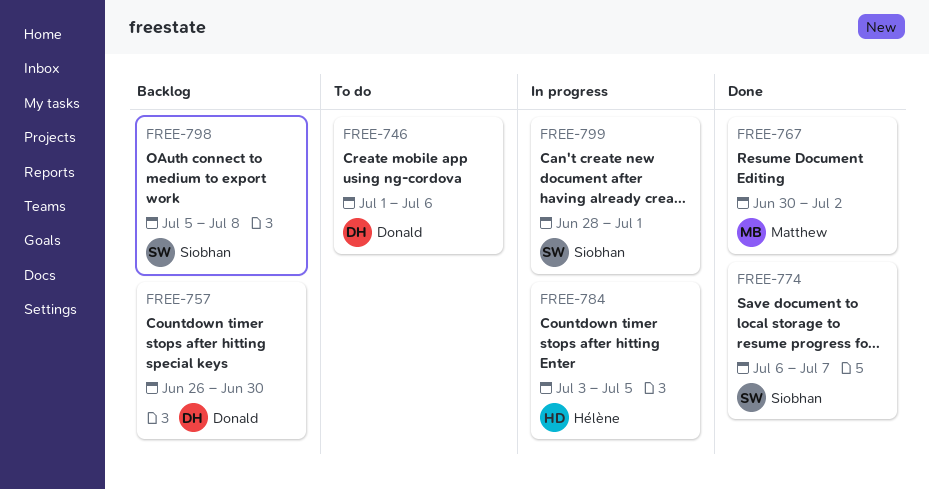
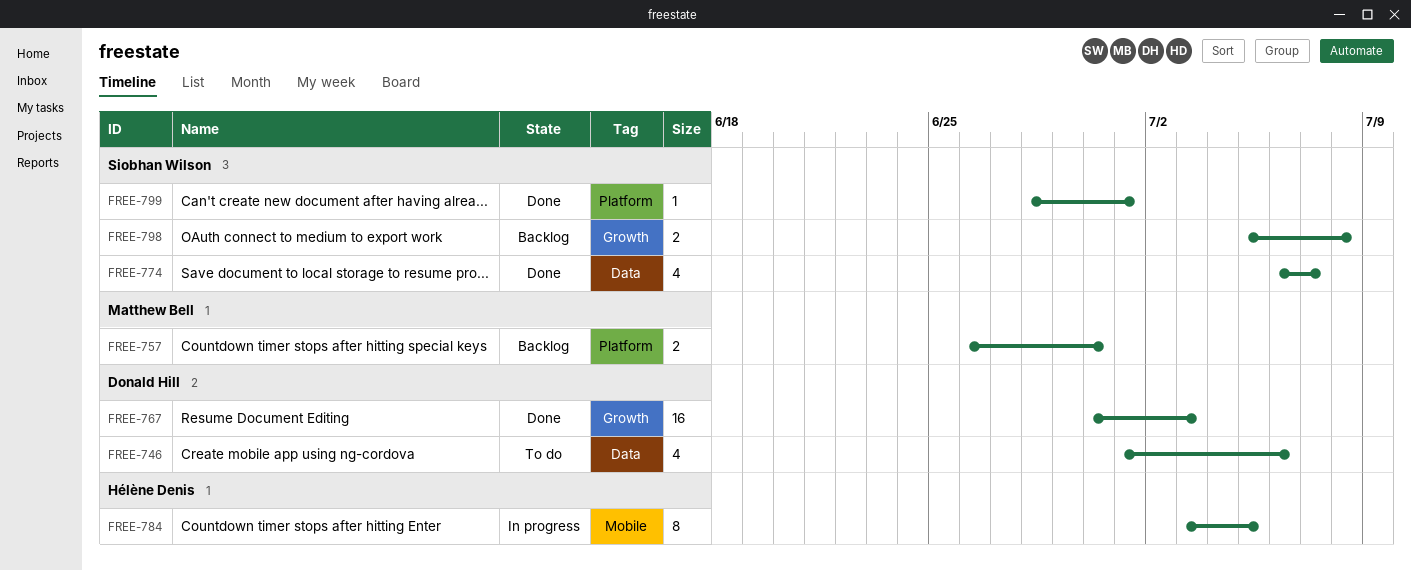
FREE-757, owner: Donald Hill -> Matthew Bell
FREE-767, owner: Matthew Bell -> Donald Hill
FREE-767, due: Jul 2 -> Jul 3
FREE-799, status: In progress -> Done

